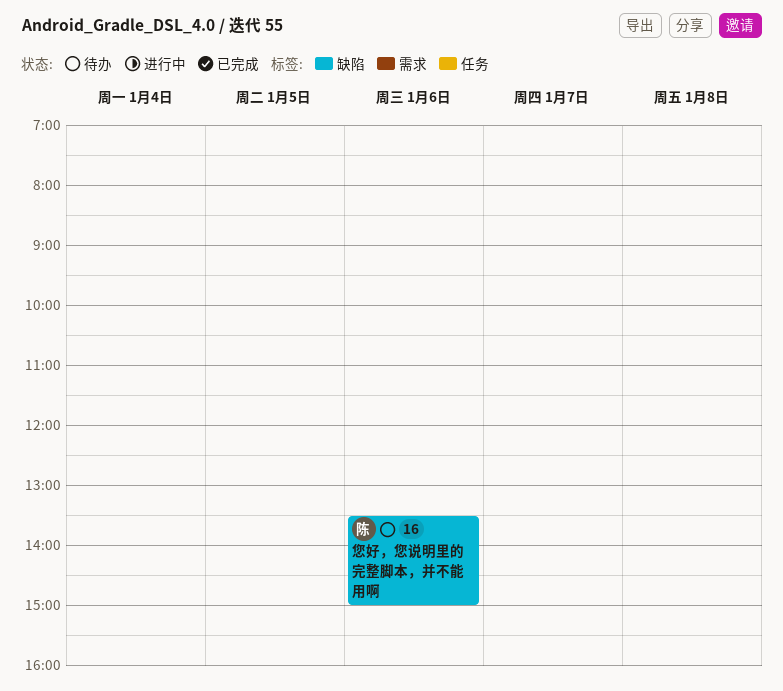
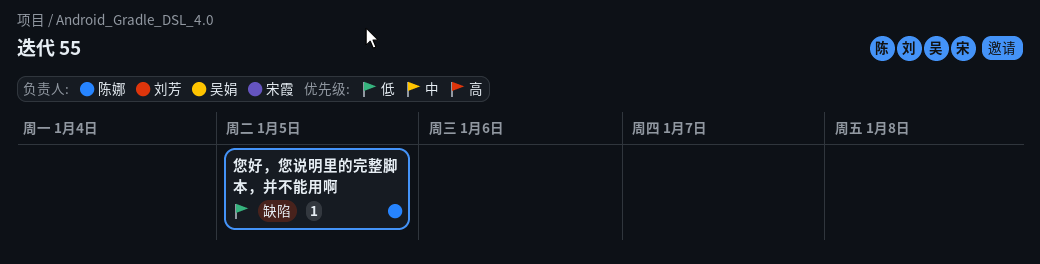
您好，您说明里的完整脚本，并不能用啊, estimate: 16 -> 1
您好，您说明里的完整脚本，并不能用啊, day: Jan 6 -> Jan 5

